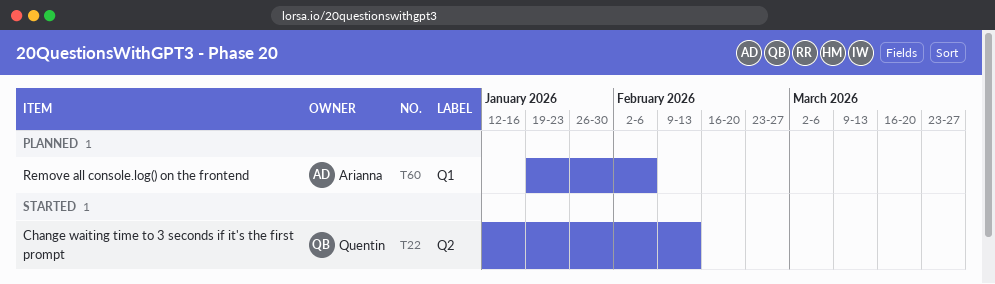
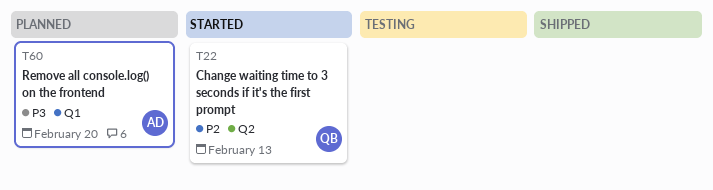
T60, due: Feb 6 -> Feb 20

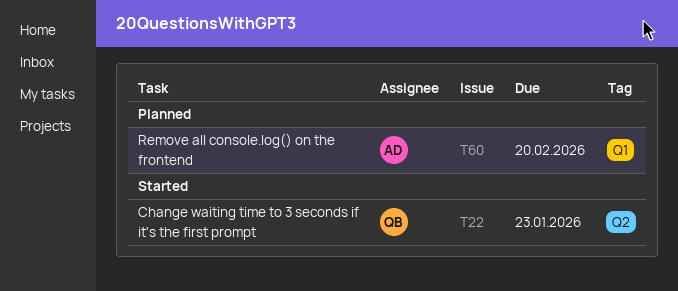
T22, due: Feb 13 -> Jan 23

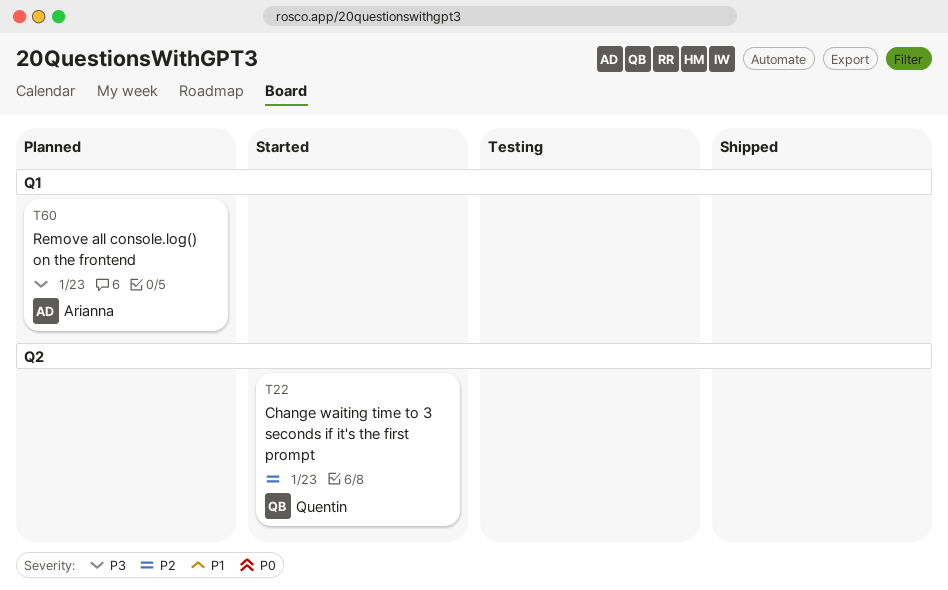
T60, due: Feb 20 -> Jan 23

